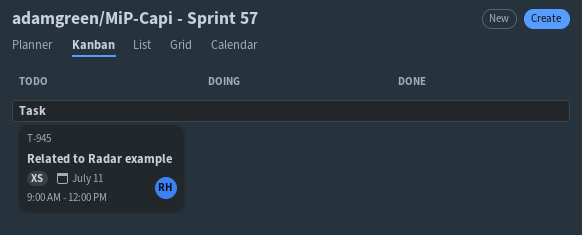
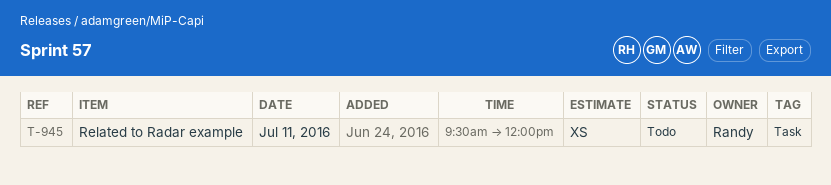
T-945, begins: 09:00 -> 09:30

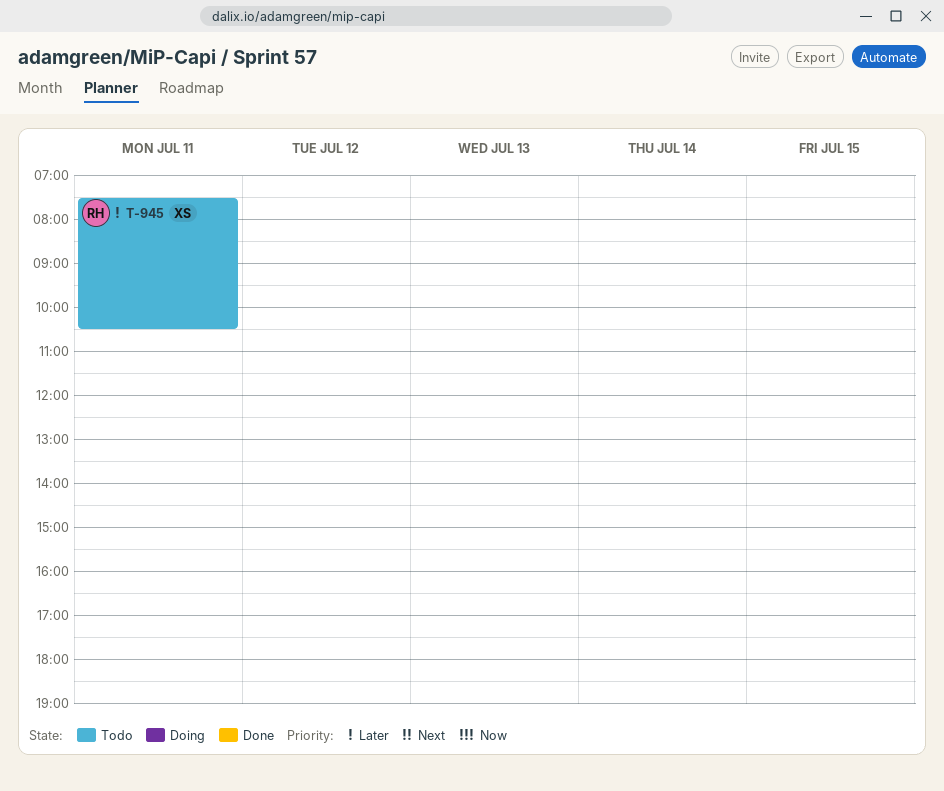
T-945, begins: 09:30 -> 07:30
T-945, ends: 12:00 -> 10:30

